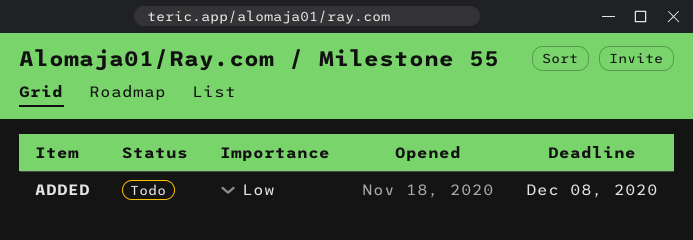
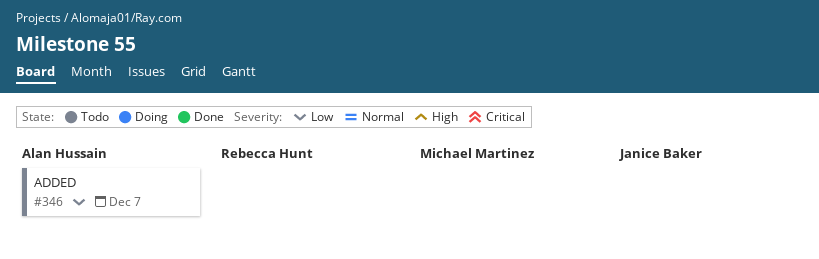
ADDED, due: Dec 8 -> Dec 7

